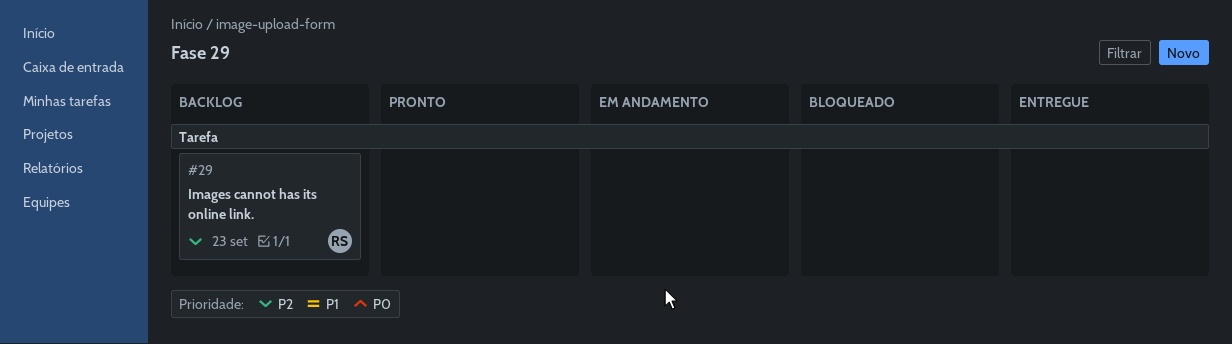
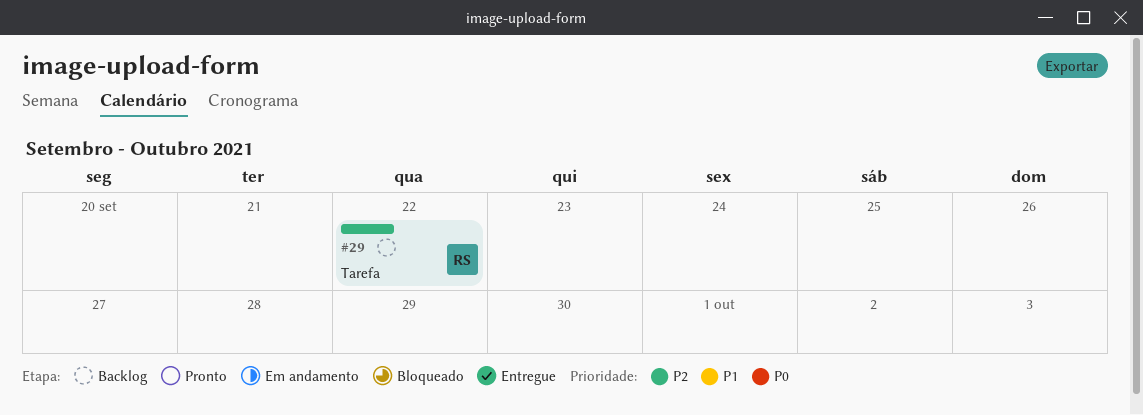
#29, due: Sep 23 -> Sep 22

